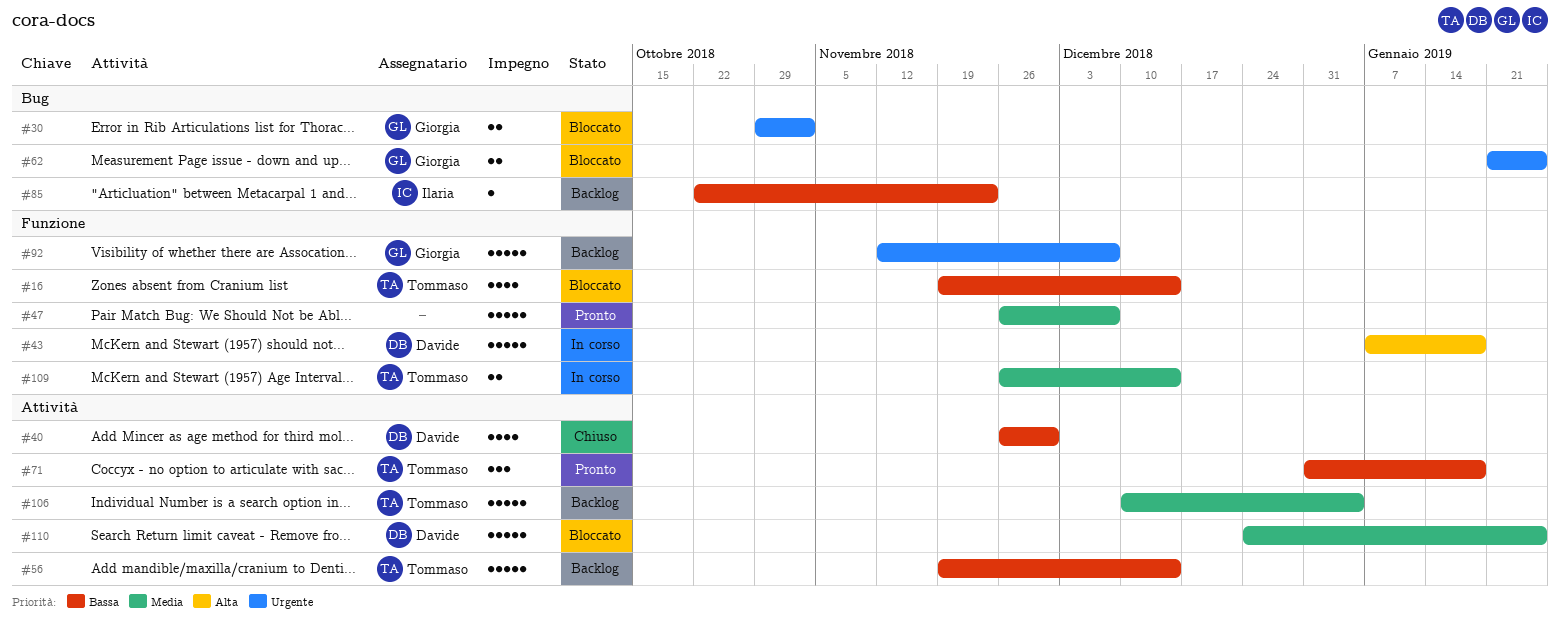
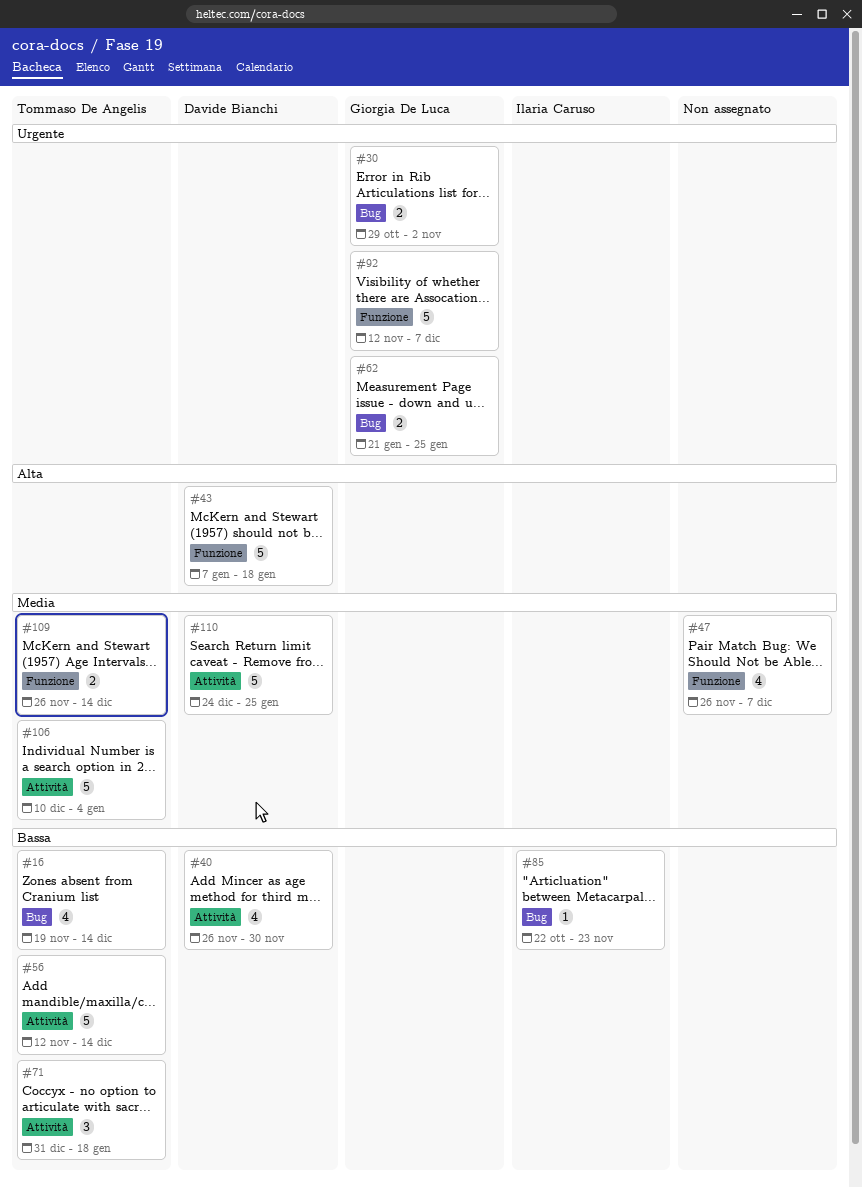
#16, label: Funzione -> Bug
#47, estimate: 5 -> 4
#56, start: Nov 19 -> Nov 12

